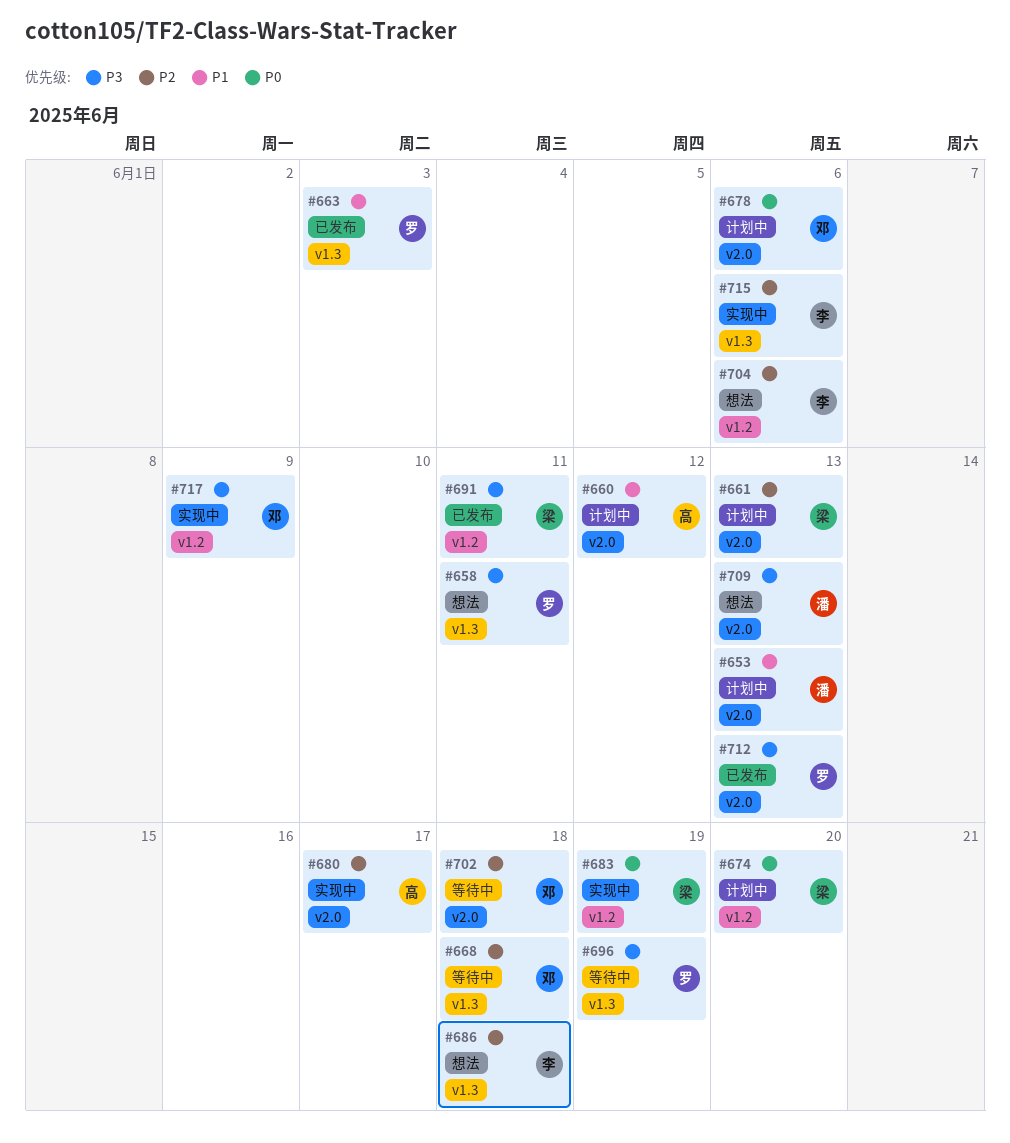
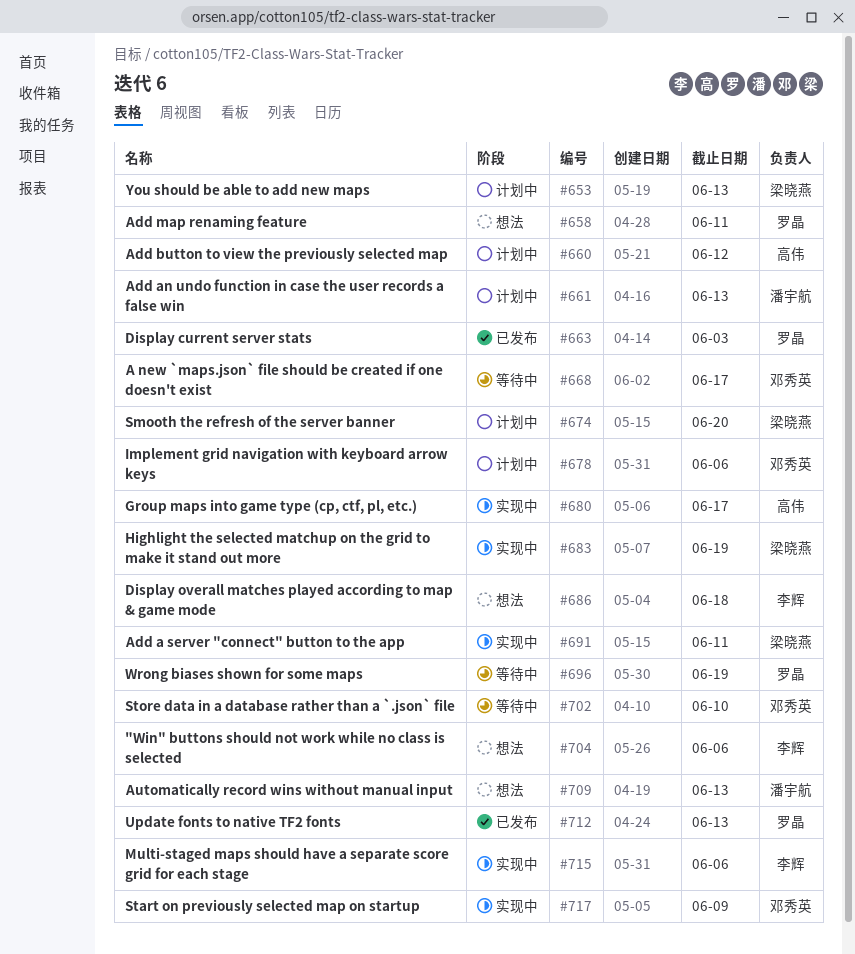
#653, owner: 潘宇航 -> 梁晓燕
#661, owner: 梁晓燕 -> 潘宇航
#668, due: Jun 18 -> Jun 17
#691, status: 已发布 -> 实现中
#702, due: Jun 18 -> Jun 10

